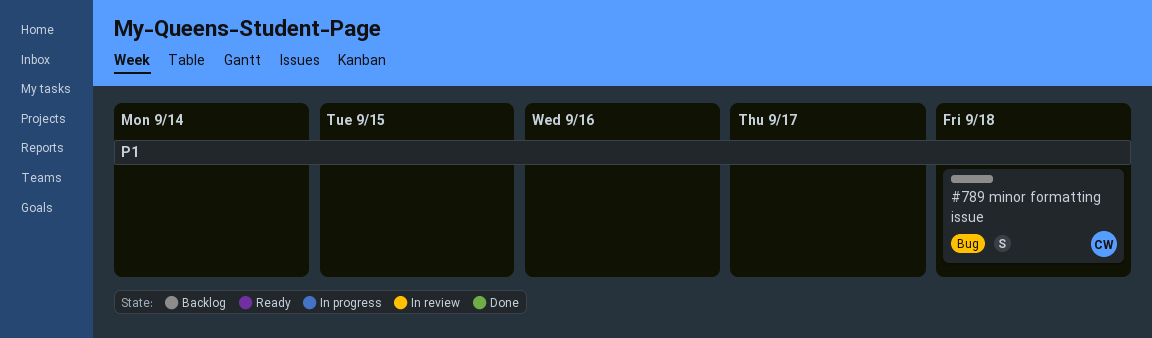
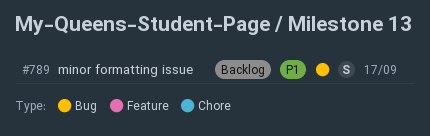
#789, due: Sep 18 -> Sep 17

